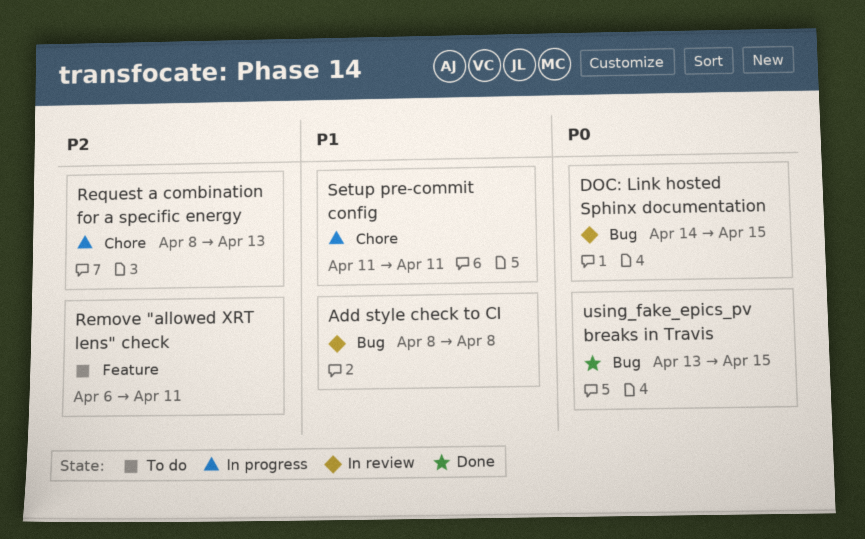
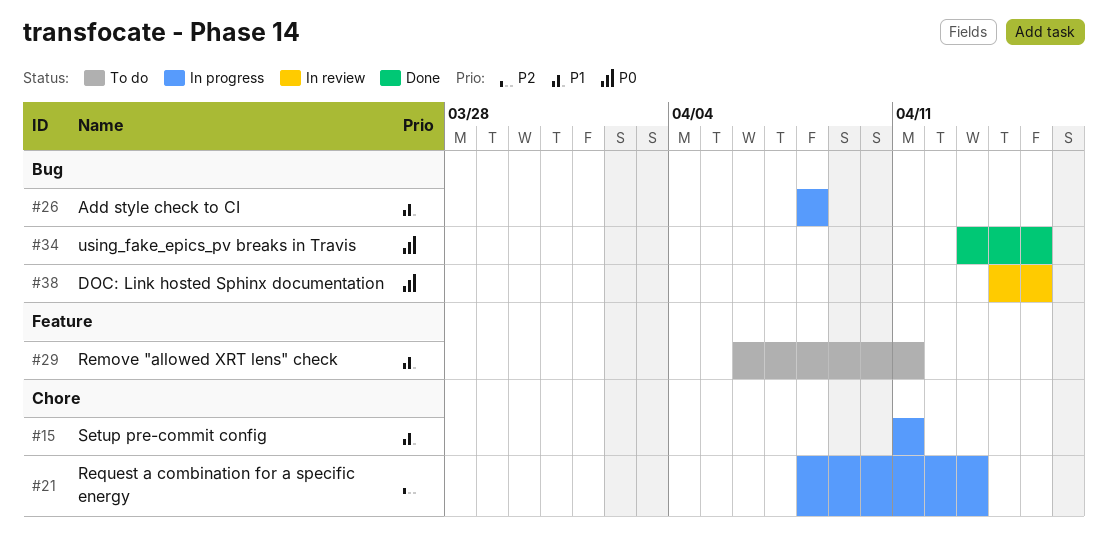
Add style check to CI, status: In review -> In progress
Remove "allowed XRT lens" check, priority: P2 -> P1

